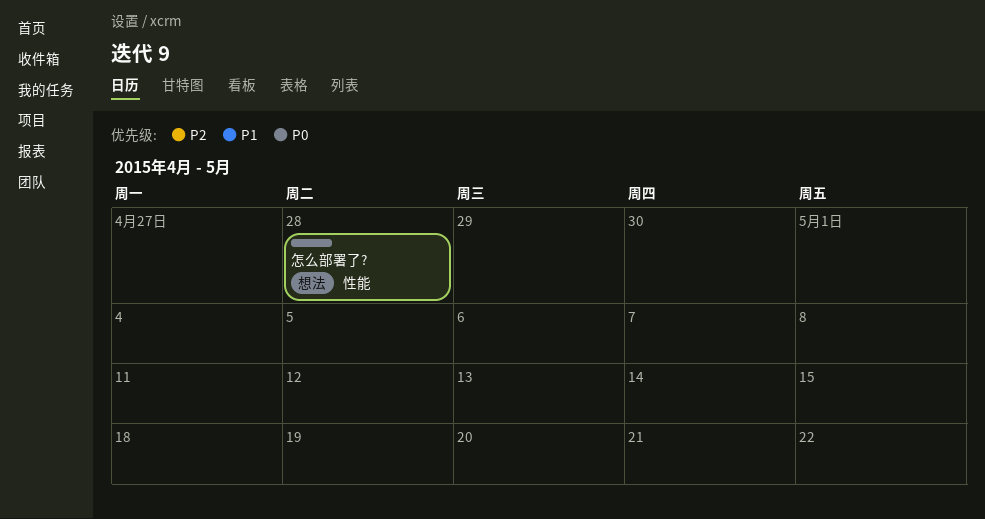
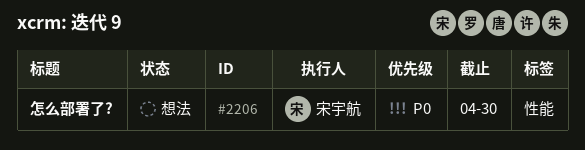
怎么部署了?, due: Apr 28 -> Apr 30

